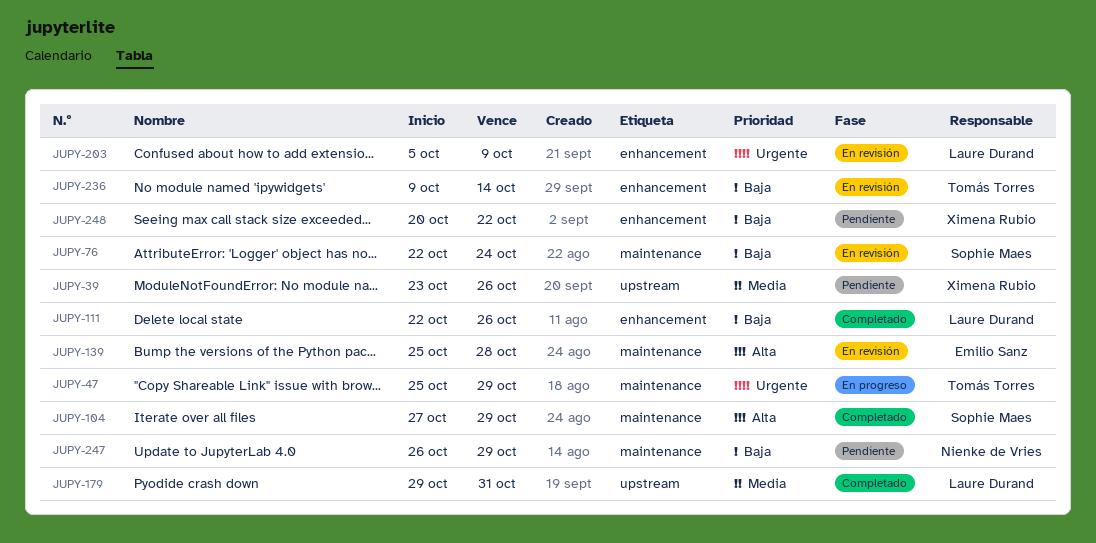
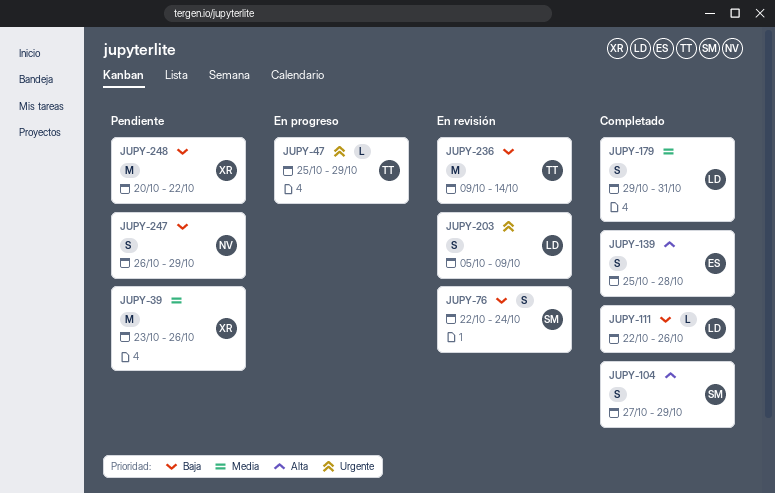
JUPY-139, status: En revisión -> Completado

